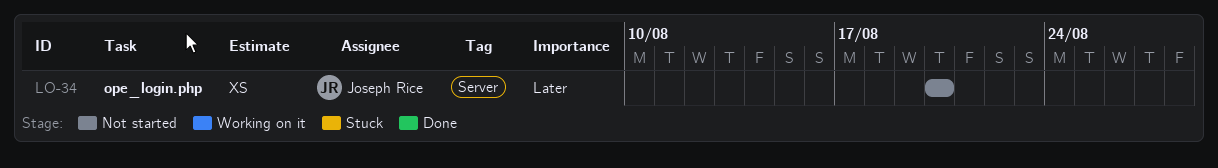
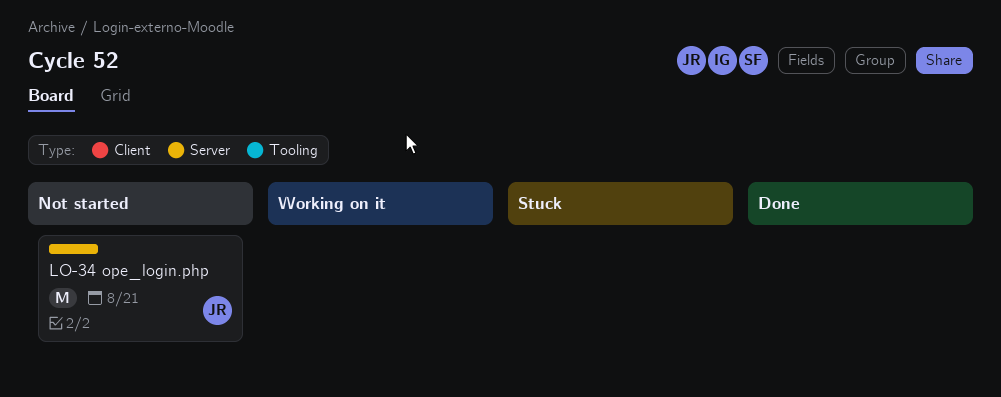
LO-34, estimate: XS -> M
LO-34, due: Aug 20 -> Aug 21

